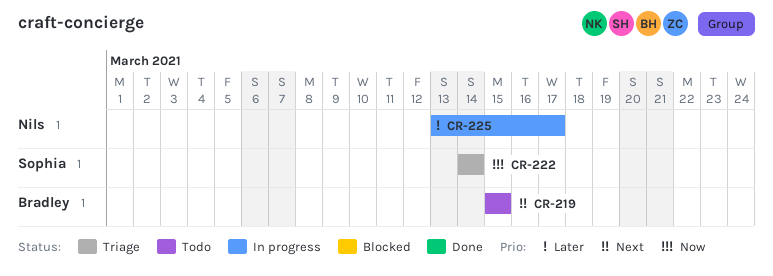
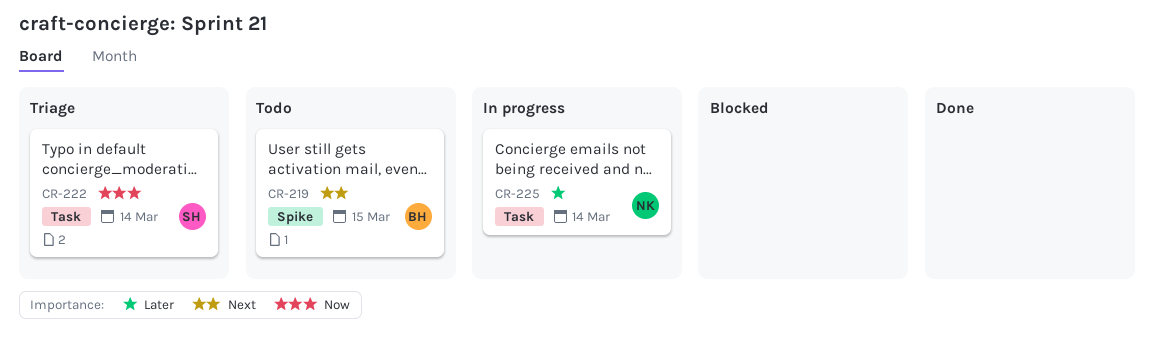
CR-225, due: Mar 17 -> Mar 14

